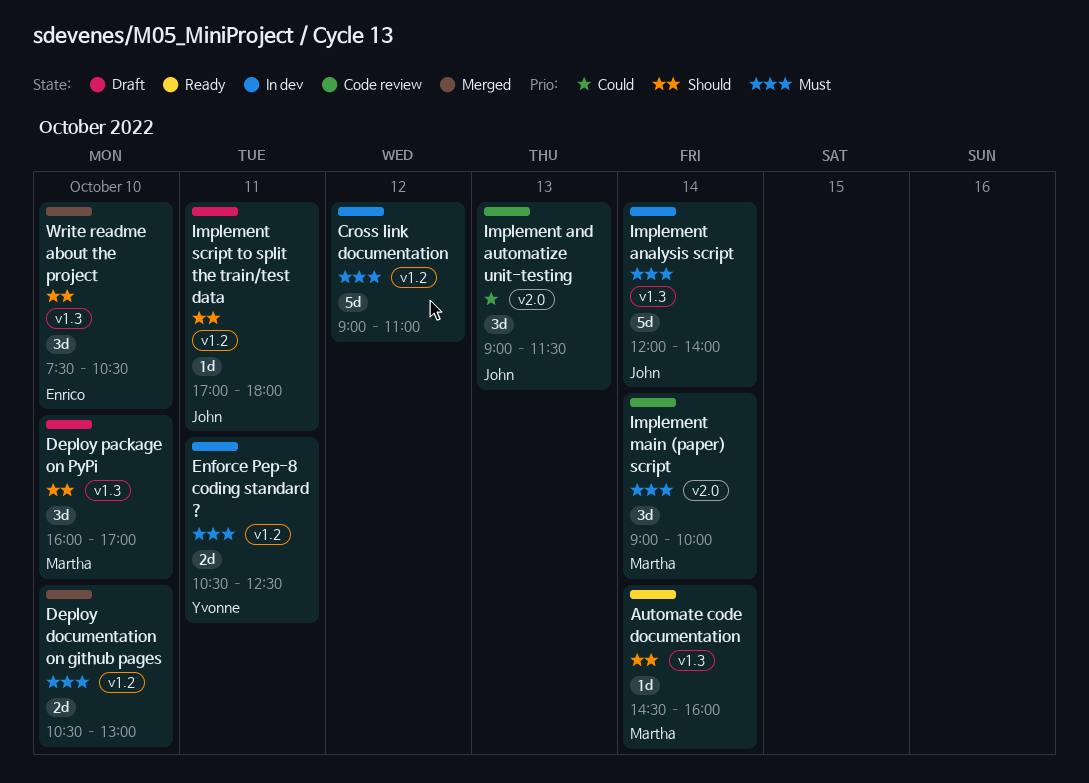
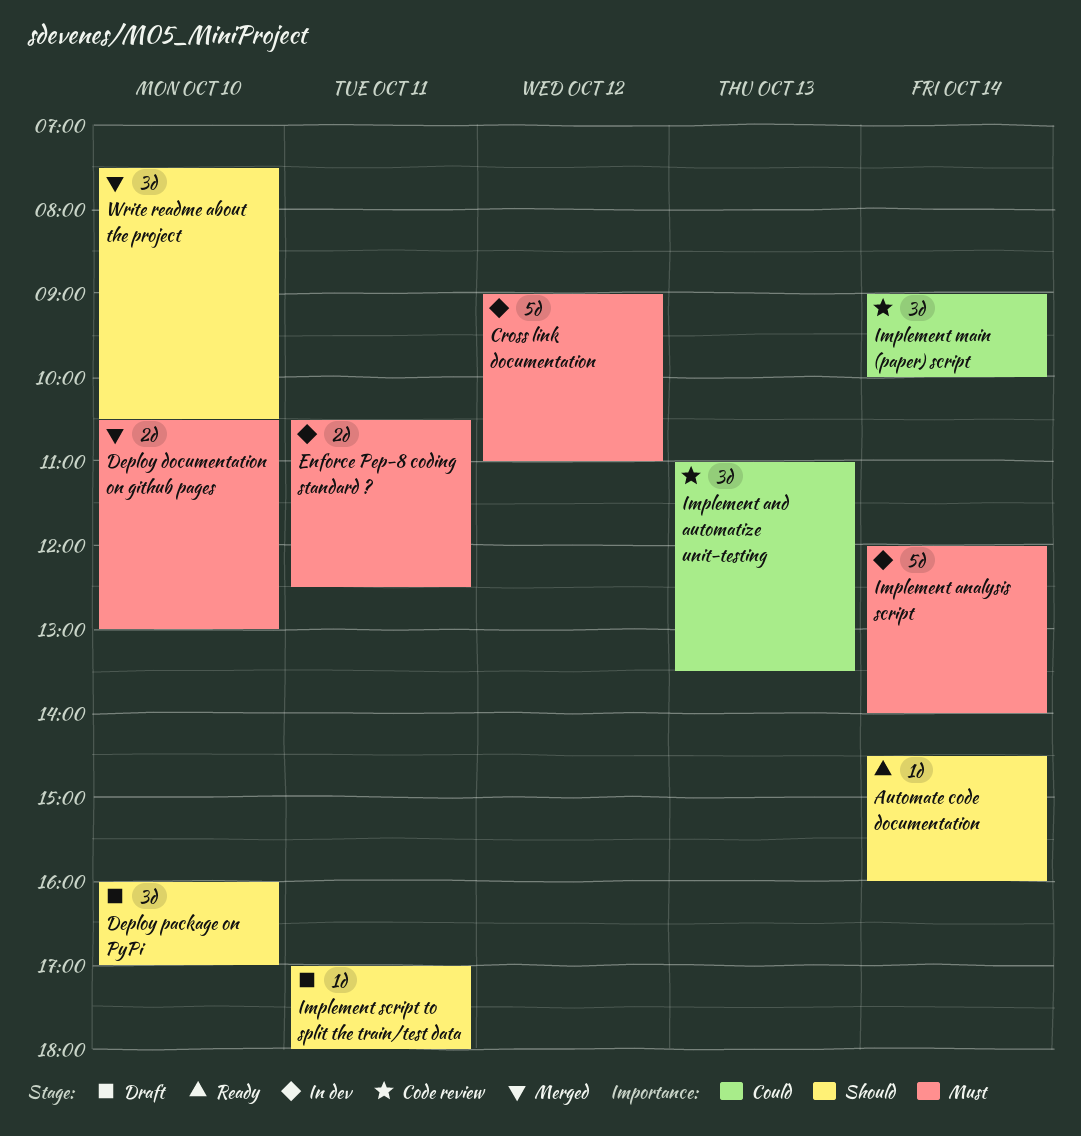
Implement and automatize unit-testing, begins: 09:00 -> 11:00
Implement and automatize unit-testing, ends: 11:30 -> 13:30
Implement main (paper) script, priority: Must -> Could

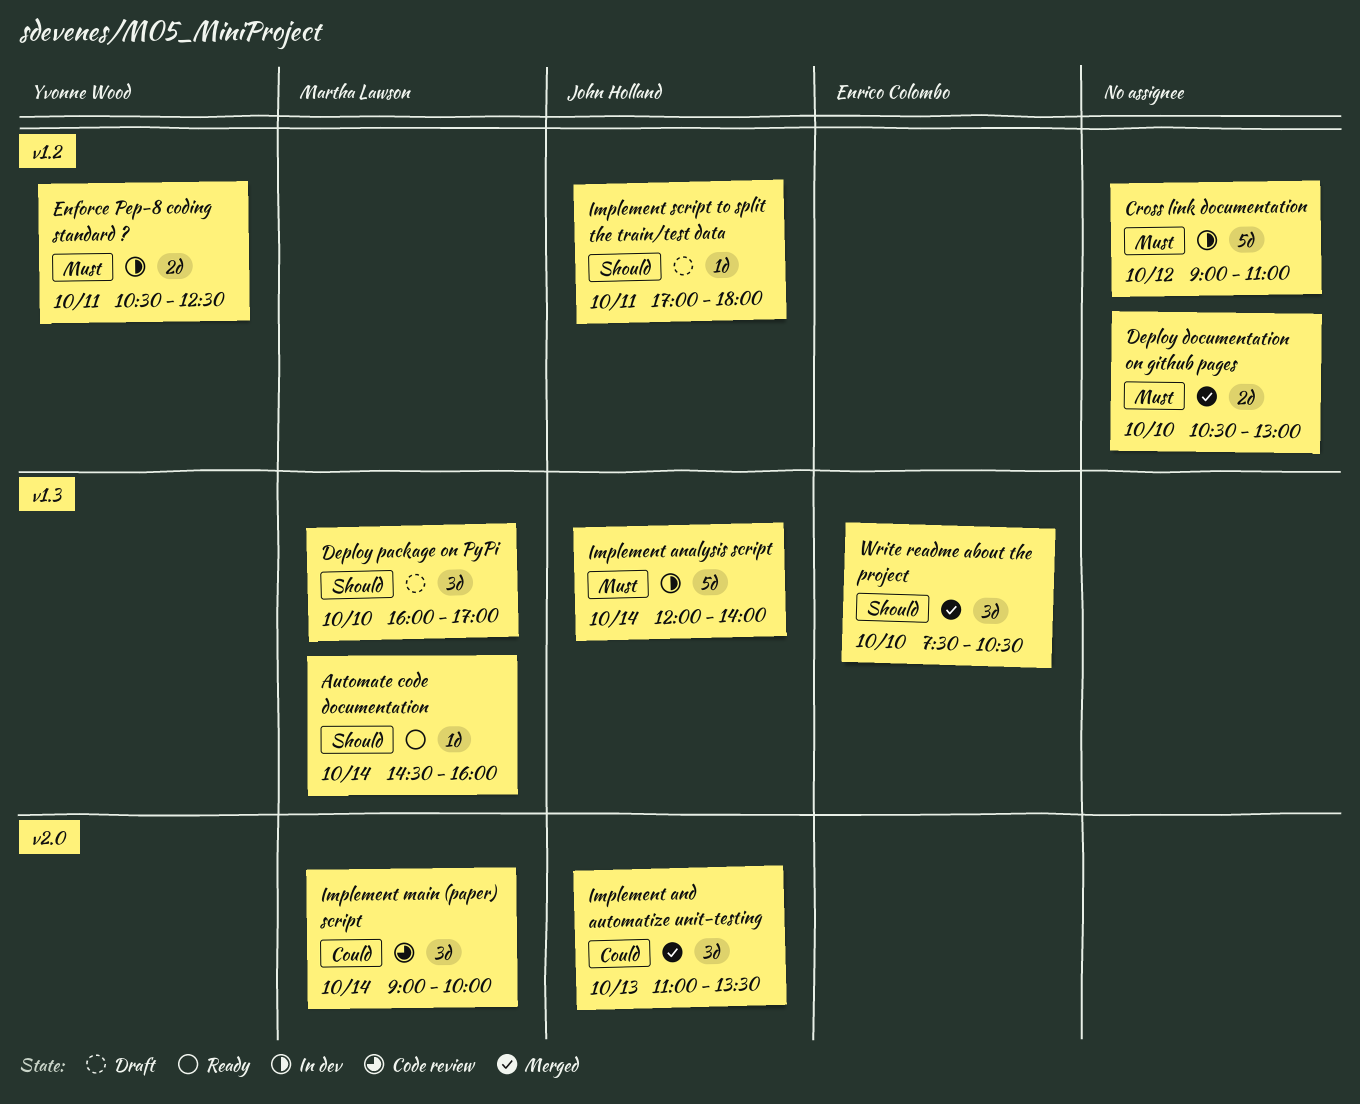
Implement and automatize unit-testing, status: Code review -> Merged

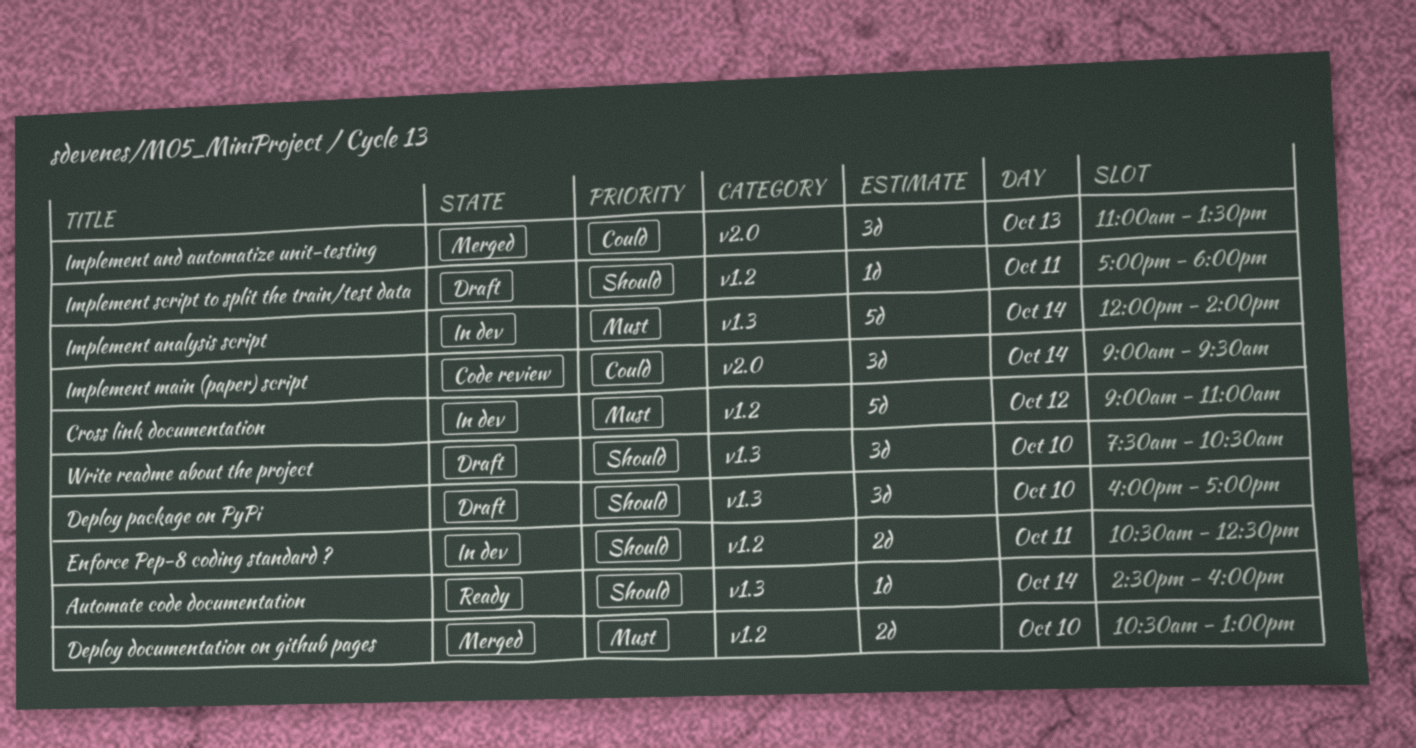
Enforce Pep-8 coding standard ?, priority: Must -> Should
Implement main (paper) script, ends: 10:00 -> 09:30
Write readme about the project, status: Merged -> Draft

